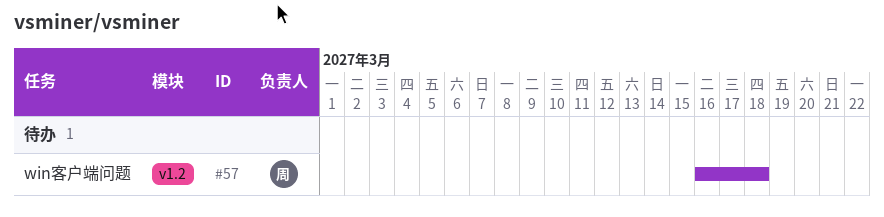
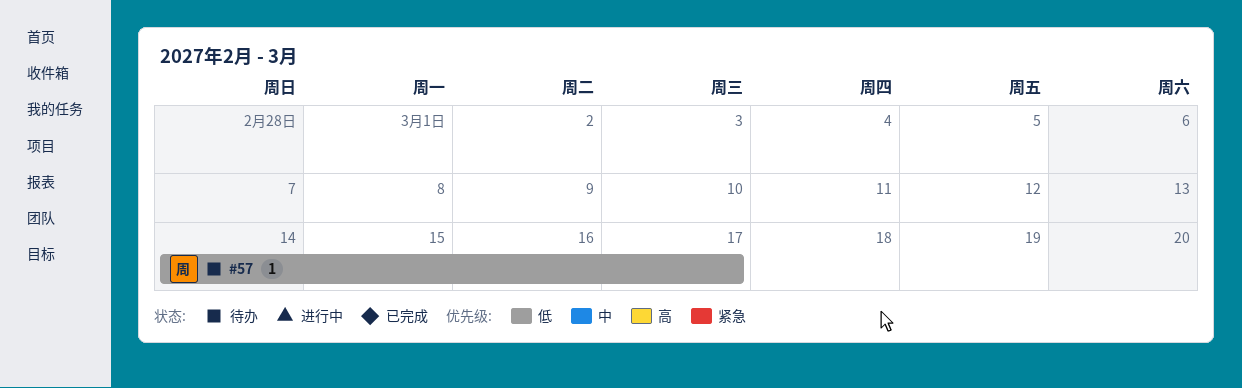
#57, start: Mar 16 -> Mar 14
#57, due: Mar 18 -> Mar 17

